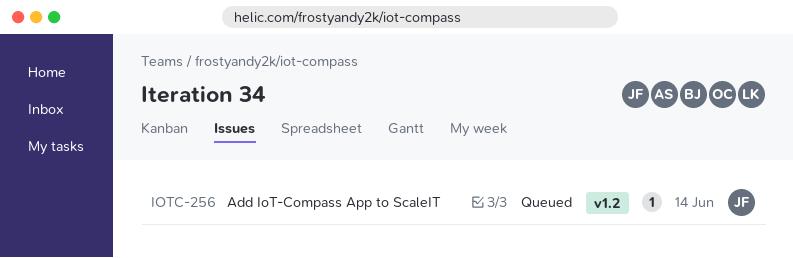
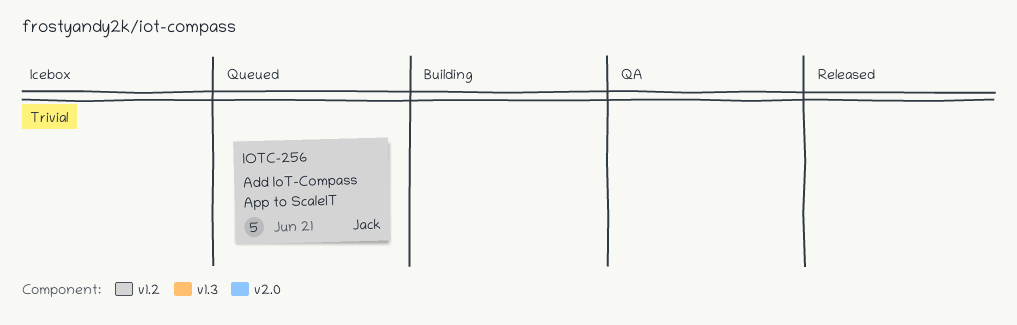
IOTC-256, estimate: 1 -> 5
IOTC-256, due: Jun 14 -> Jun 21

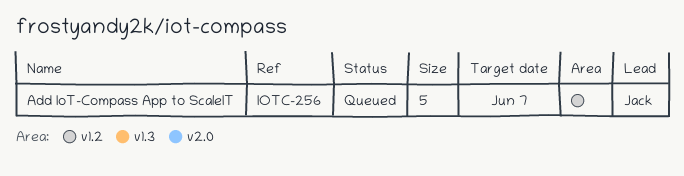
IOTC-256, due: Jun 21 -> Jun 7

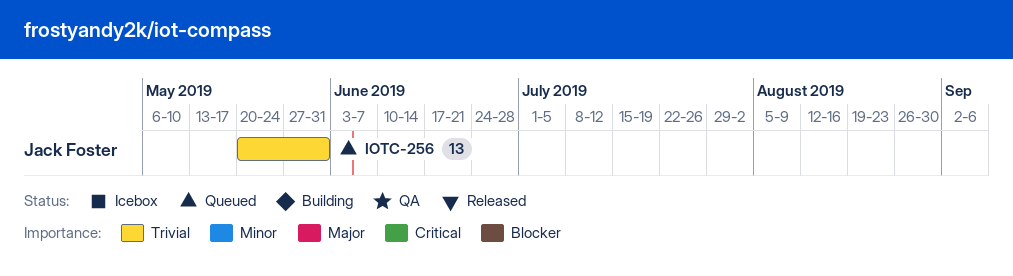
IOTC-256, estimate: 5 -> 13
IOTC-256, due: Jun 7 -> May 31

